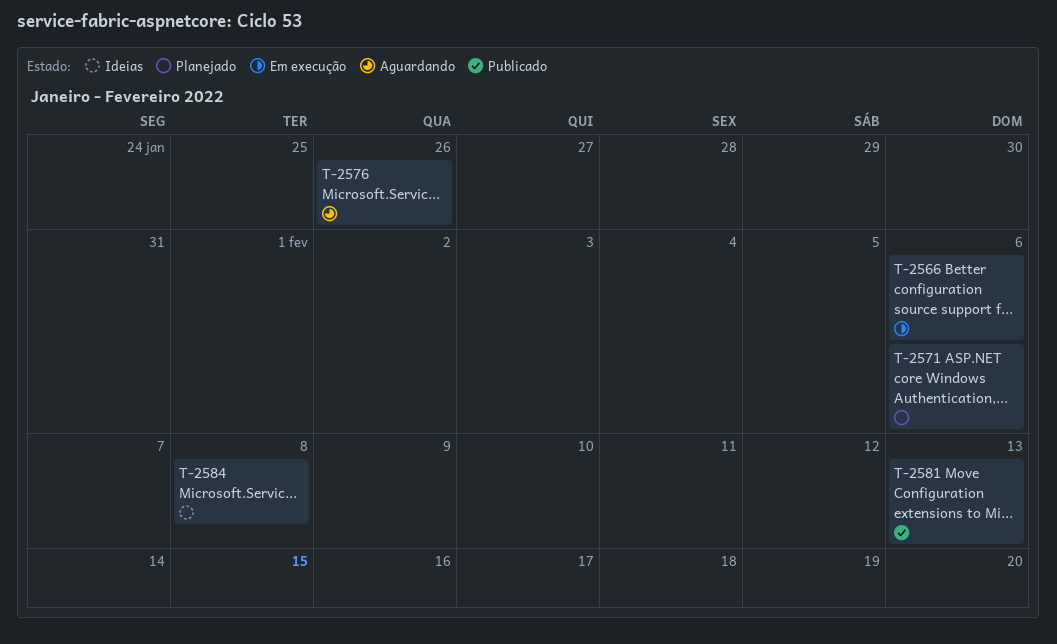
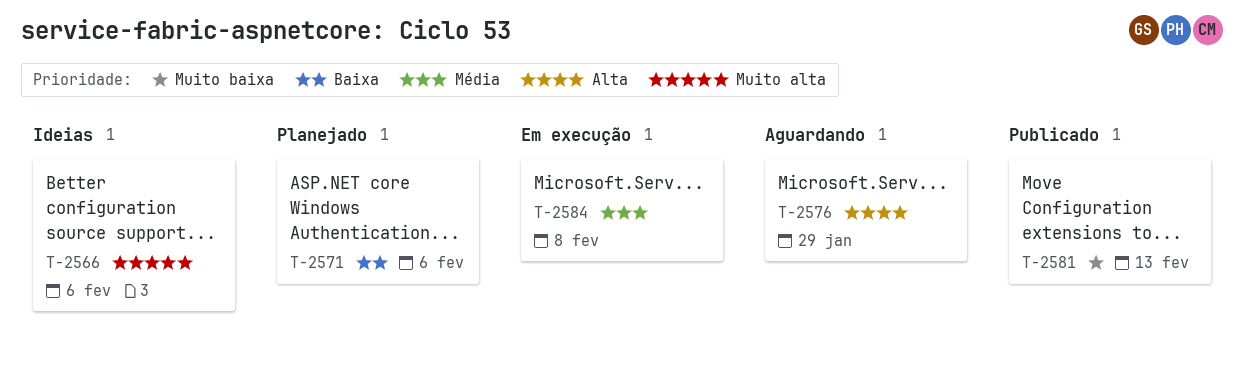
T-2566, status: Em execução -> Ideias
T-2576, due: Jan 26 -> Jan 29
T-2584, status: Ideias -> Em execução

